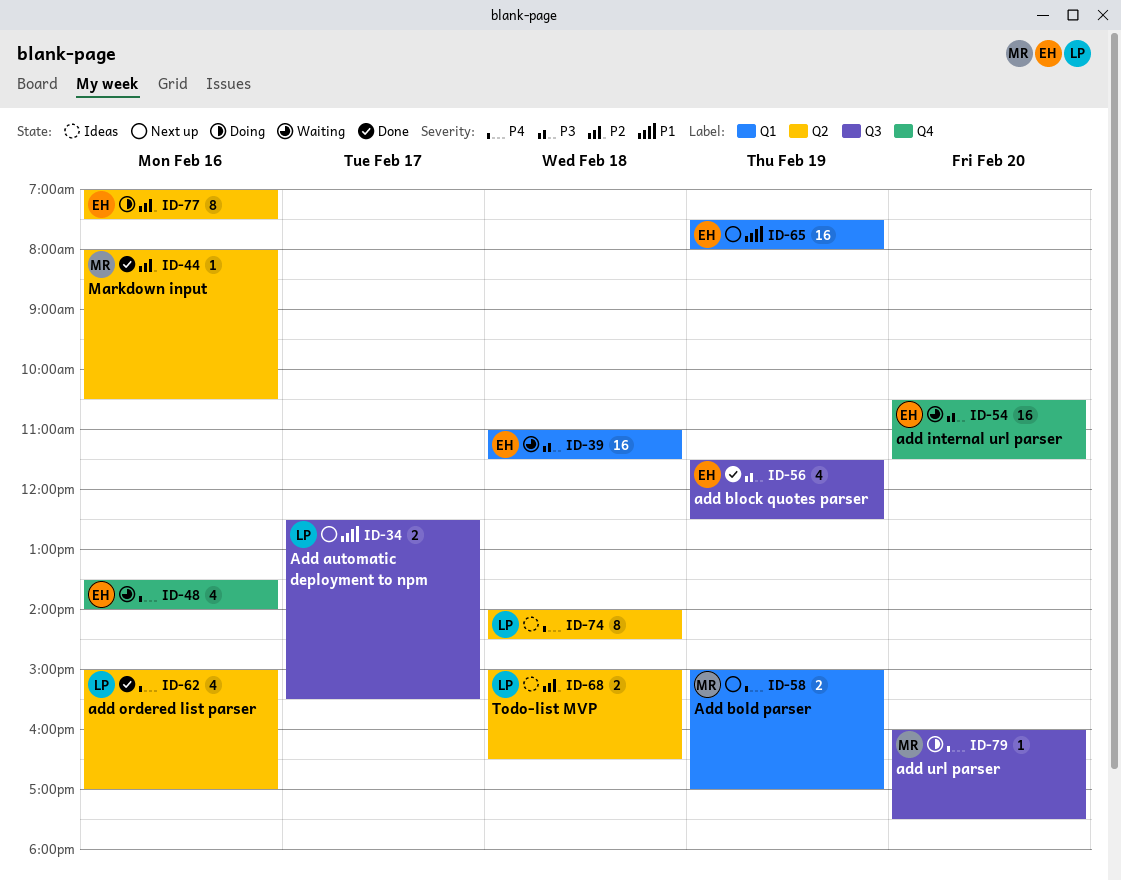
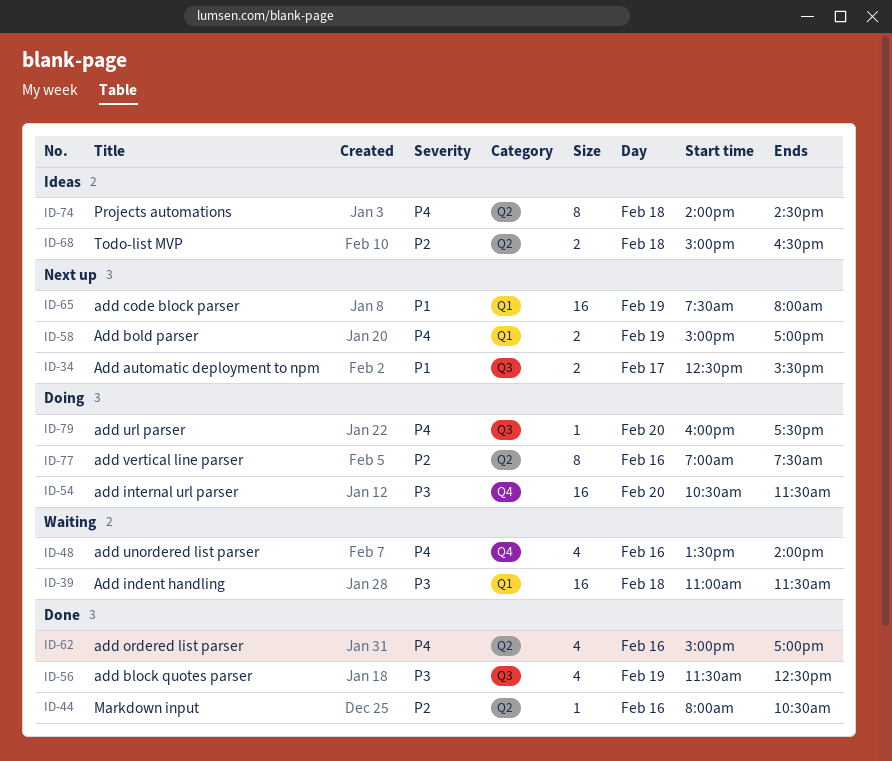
ID-54, status: Waiting -> Doing

